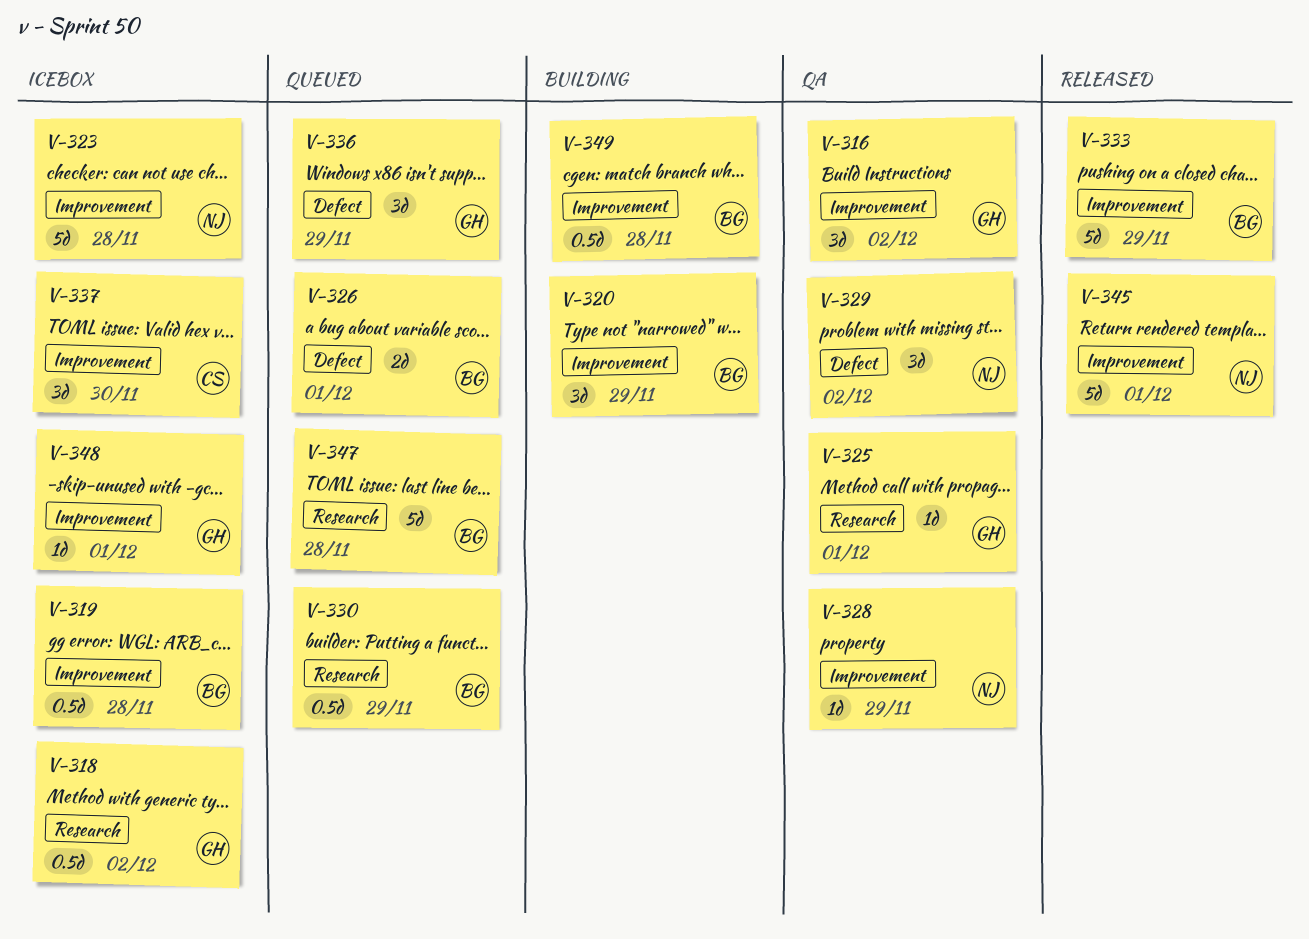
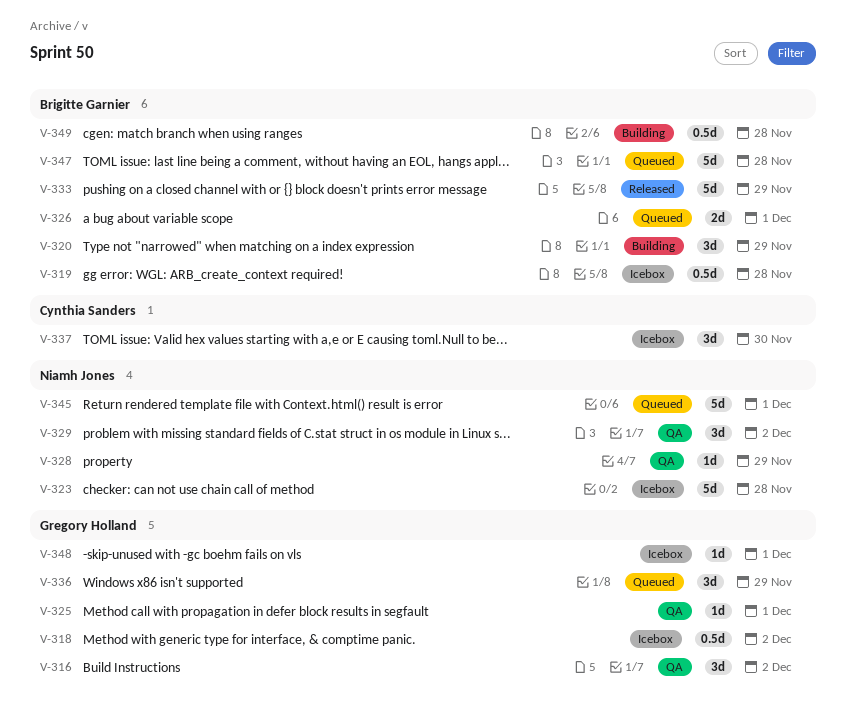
V-330: present -> none
V-345, status: Released -> Queued

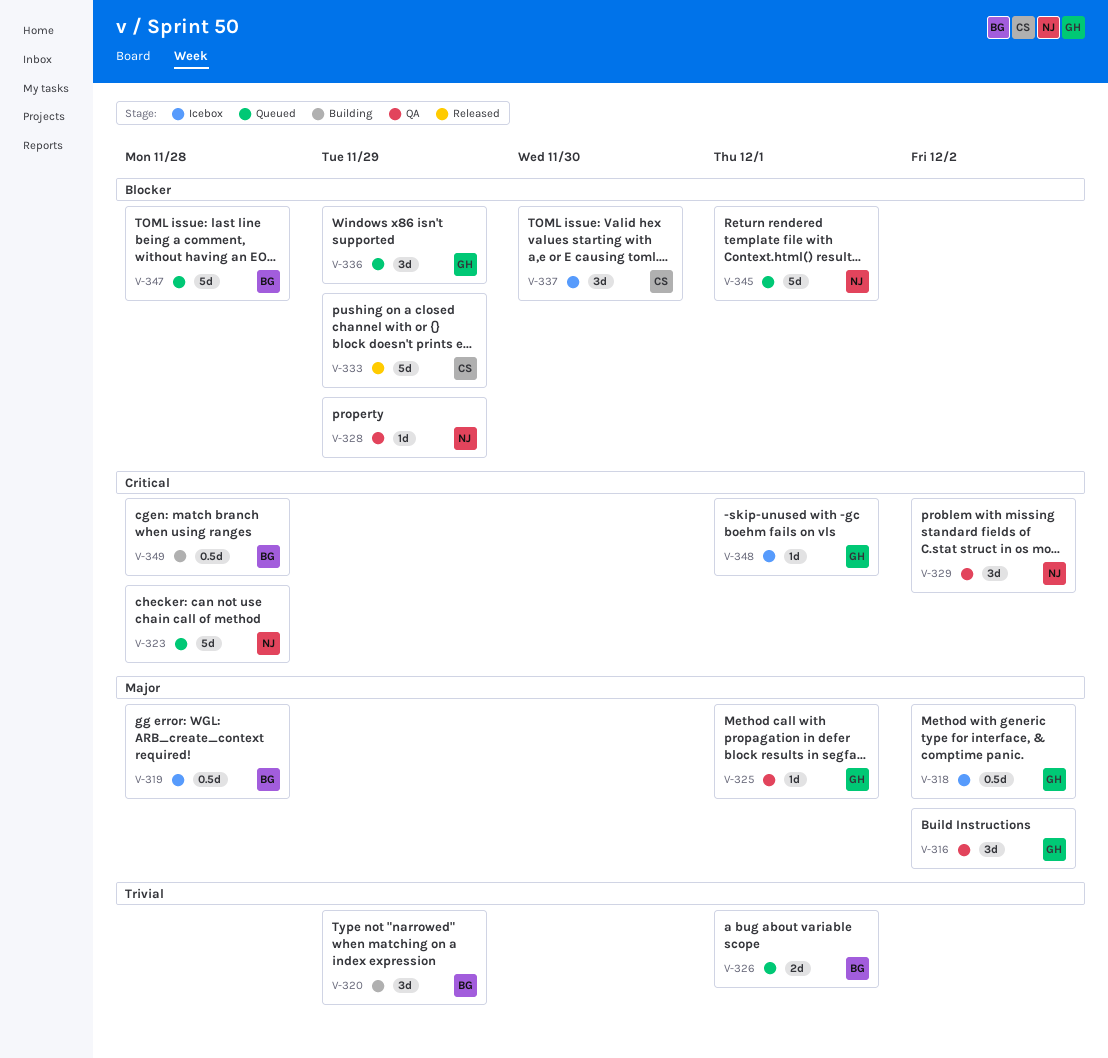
V-323, status: Icebox -> Queued
V-333, owner: Brigitte Garnier -> Cynthia Sanders

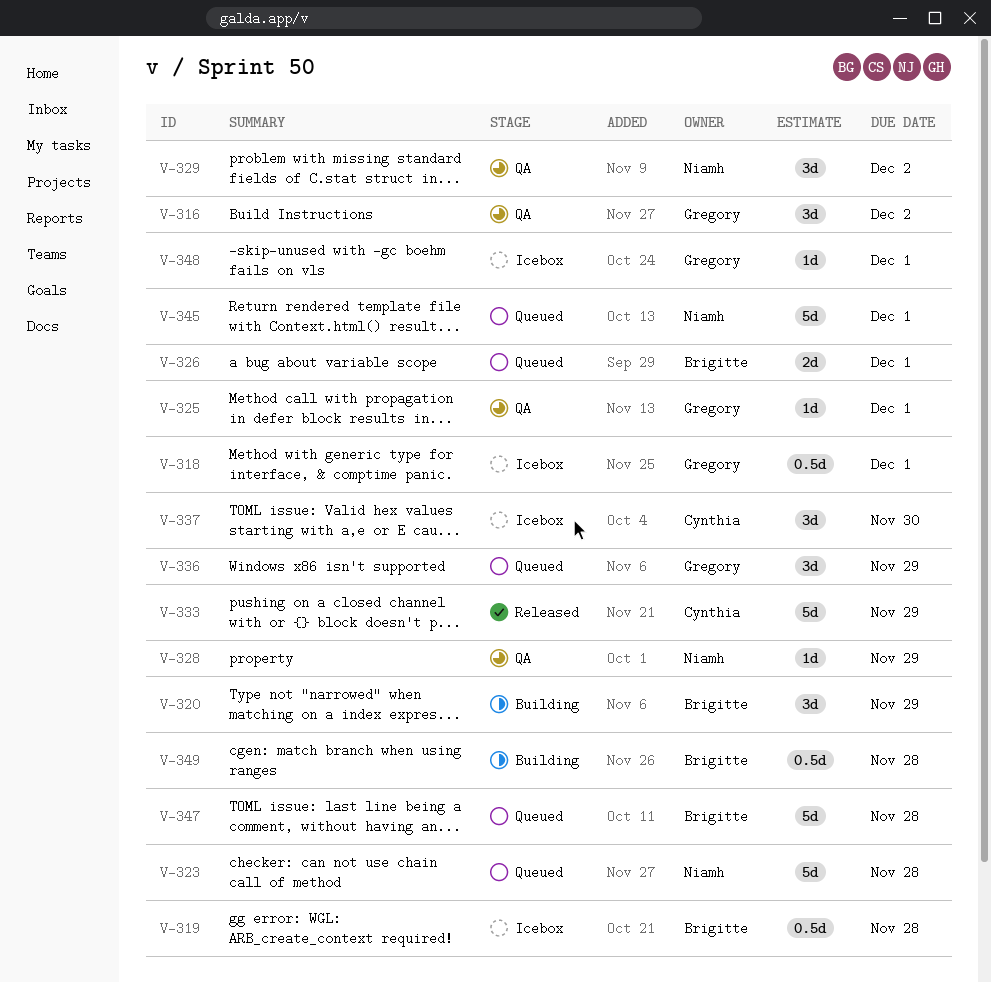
V-318, due: Dec 2 -> Dec 1

